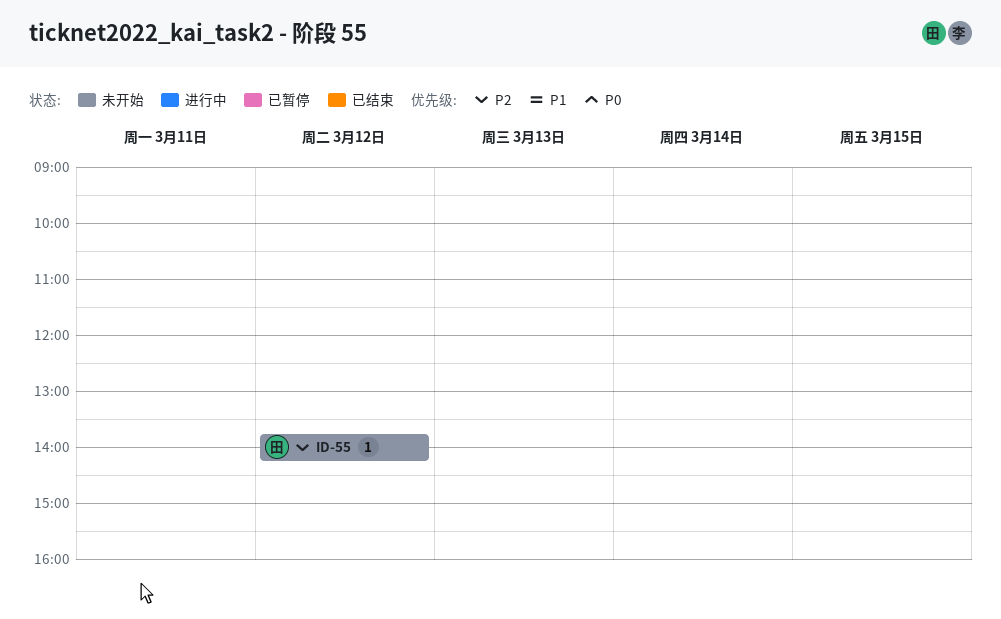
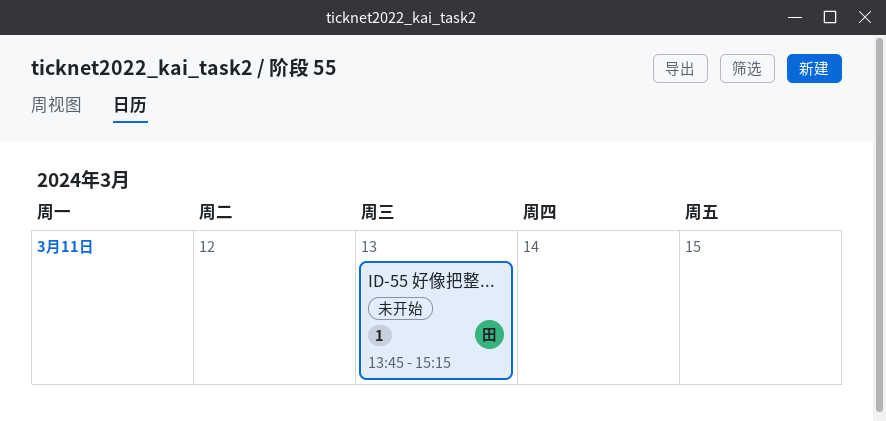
ID-55, day: Mar 12 -> Mar 13
ID-55, ends: 14:15 -> 15:15

